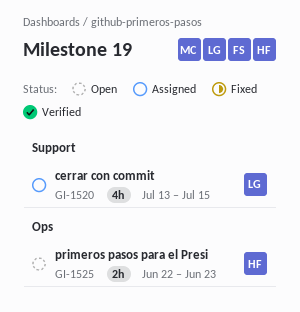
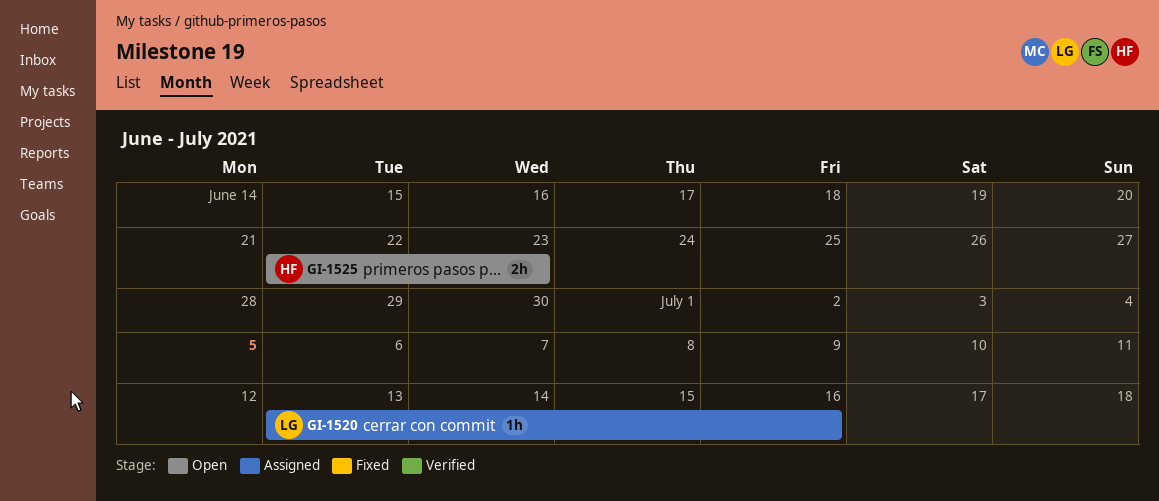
GI-1520, estimate: 4h -> 1h
GI-1520, due: Jul 15 -> Jul 16

